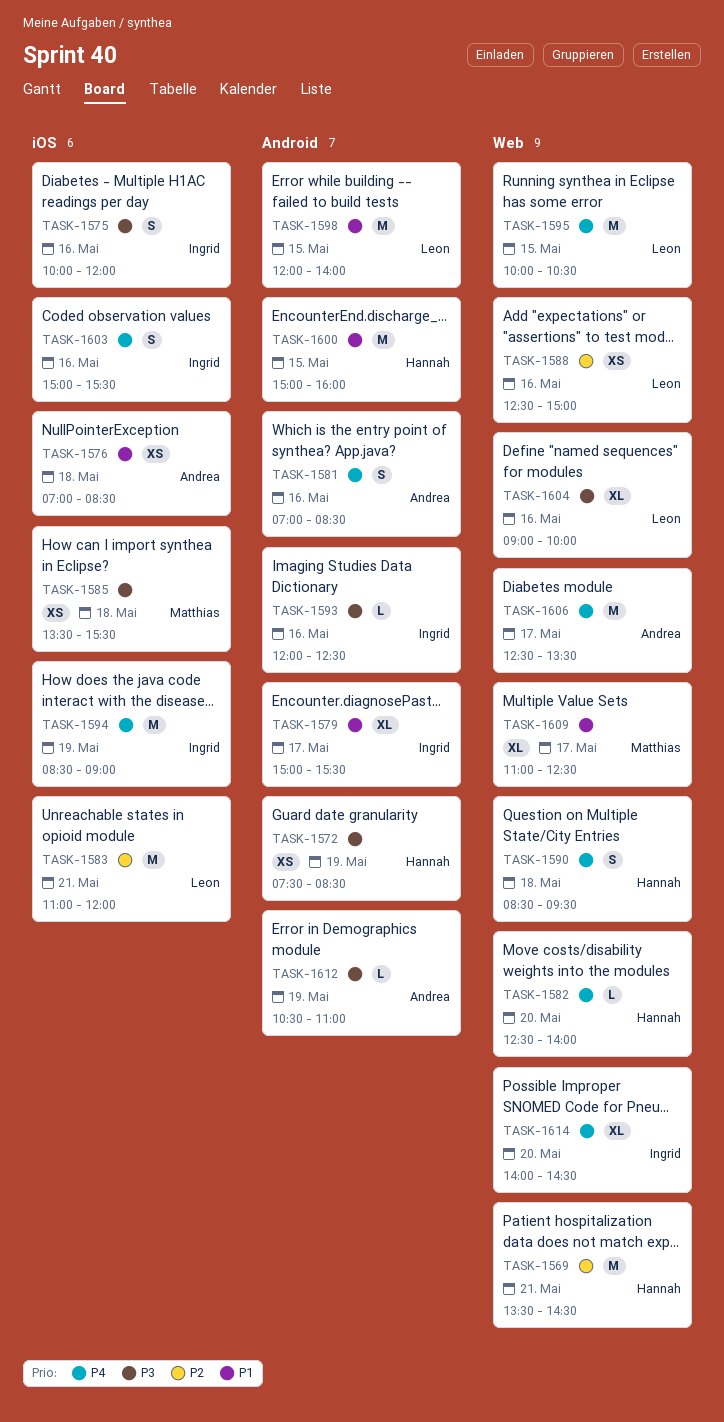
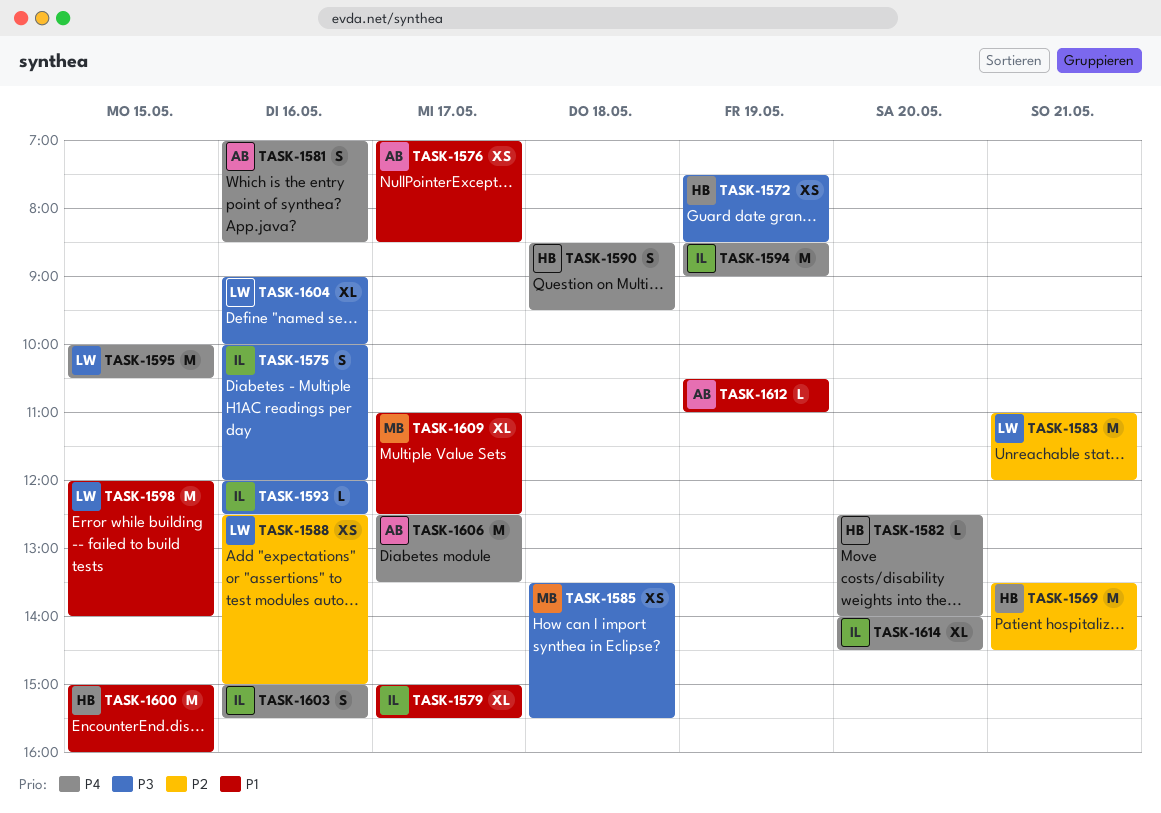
TASK-1576, day: May 18 -> May 17
TASK-1612, priority: P3 -> P1

